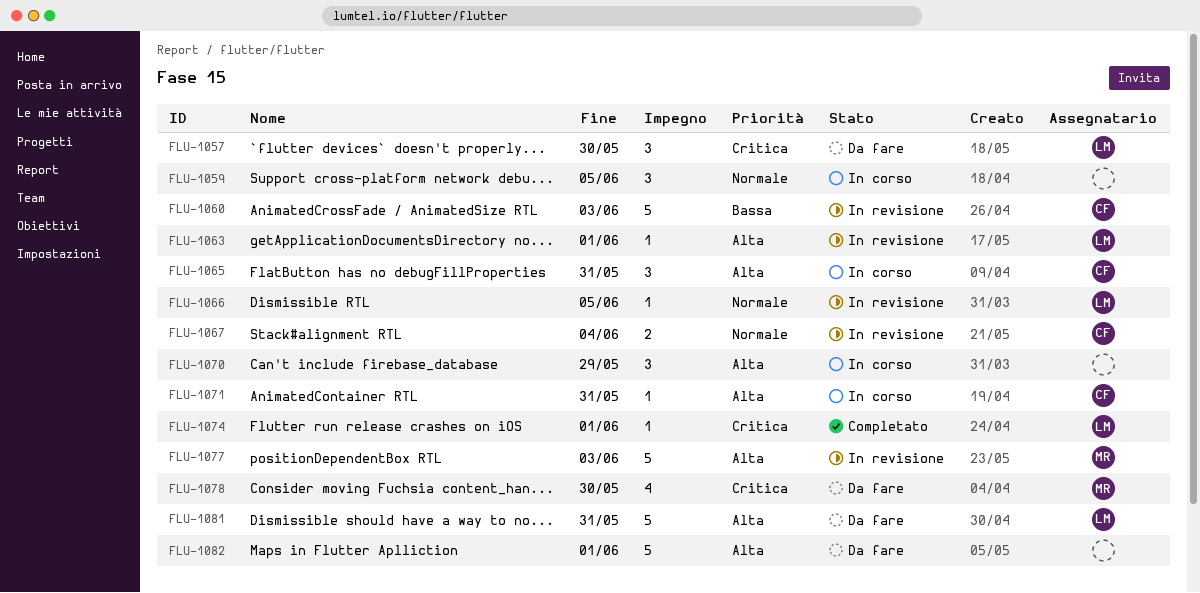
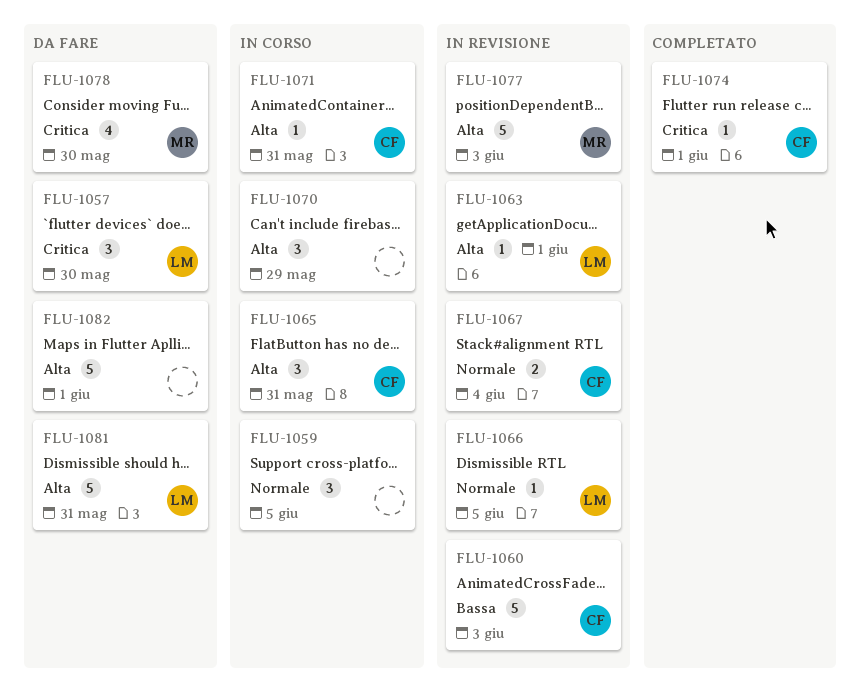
FLU-1074, owner: LM -> CF

